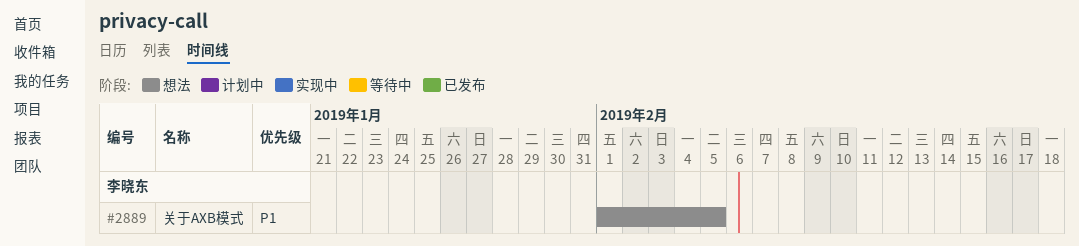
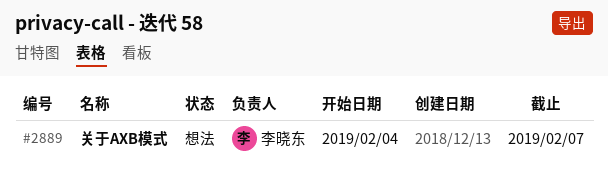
#2889, start: Feb 1 -> Feb 4
#2889, due: Feb 5 -> Feb 7

